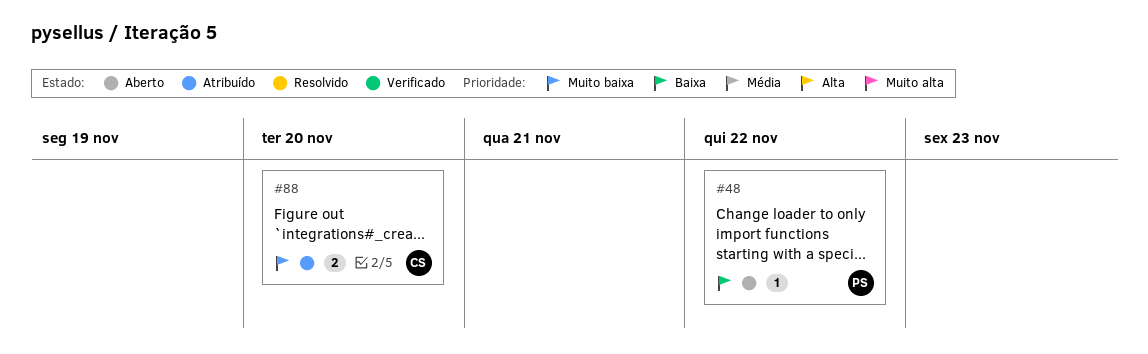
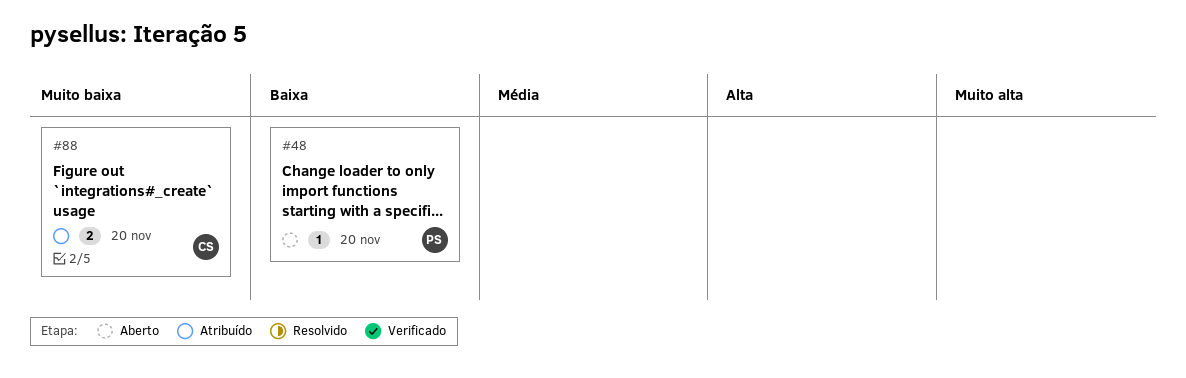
#48, due: Nov 22 -> Nov 20

